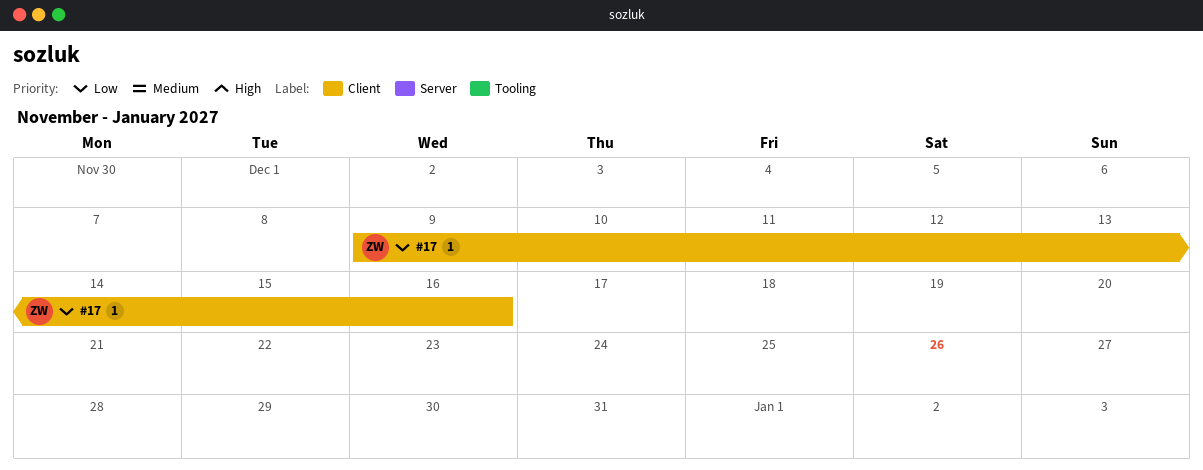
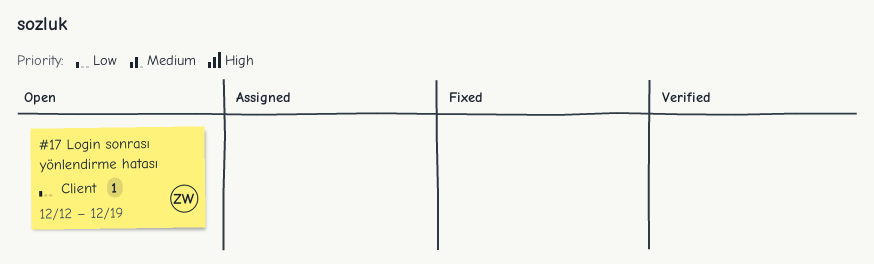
#17, start: Dec 9 -> Dec 12
#17, due: Dec 16 -> Dec 19

